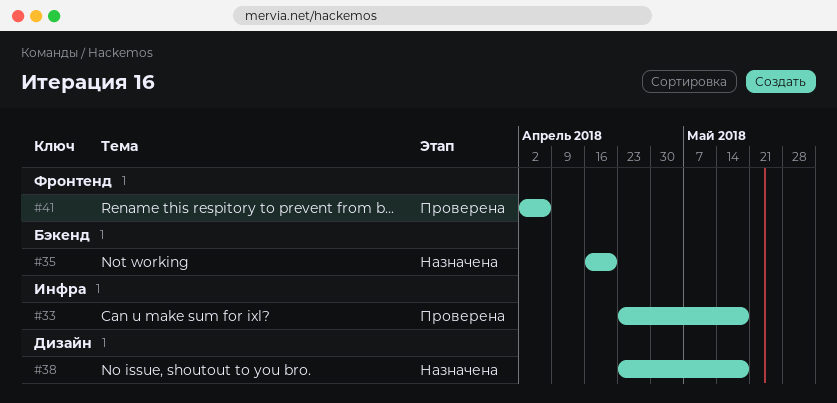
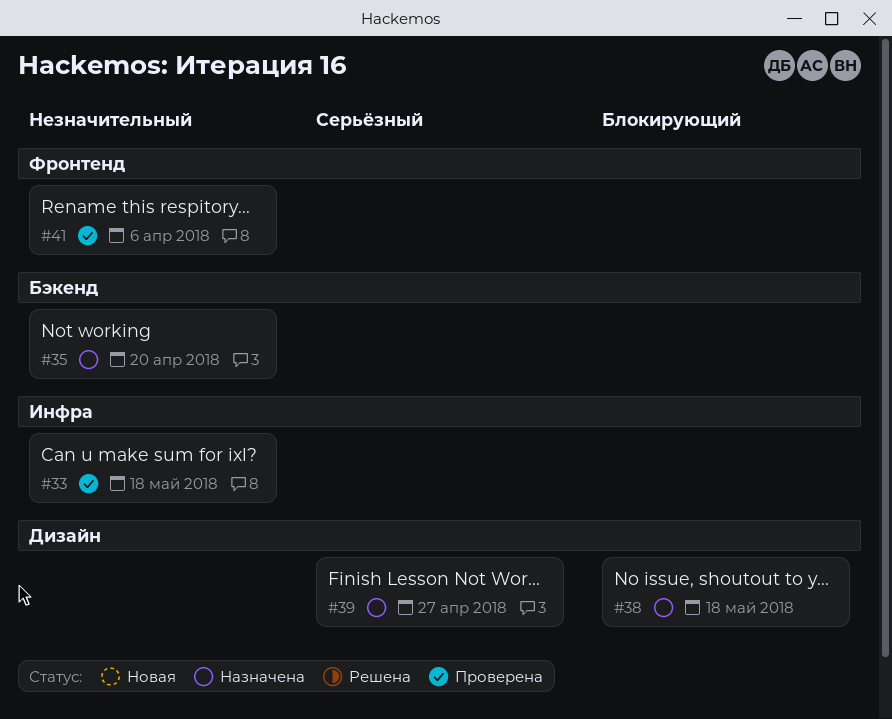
#39: none -> present

